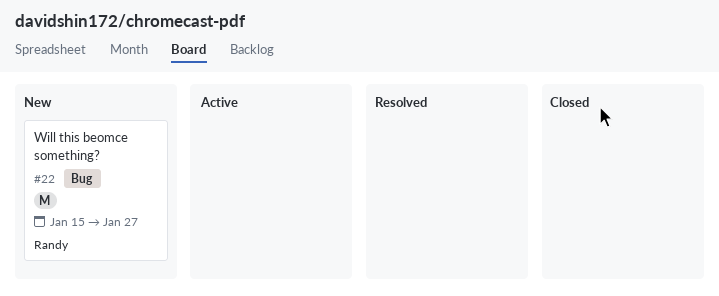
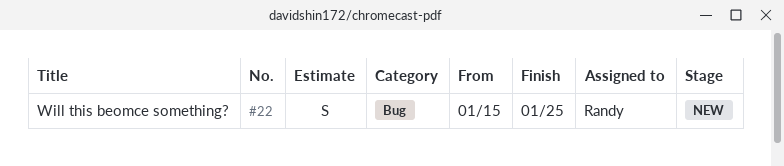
#22, estimate: M -> S
#22, due: Jan 27 -> Jan 25

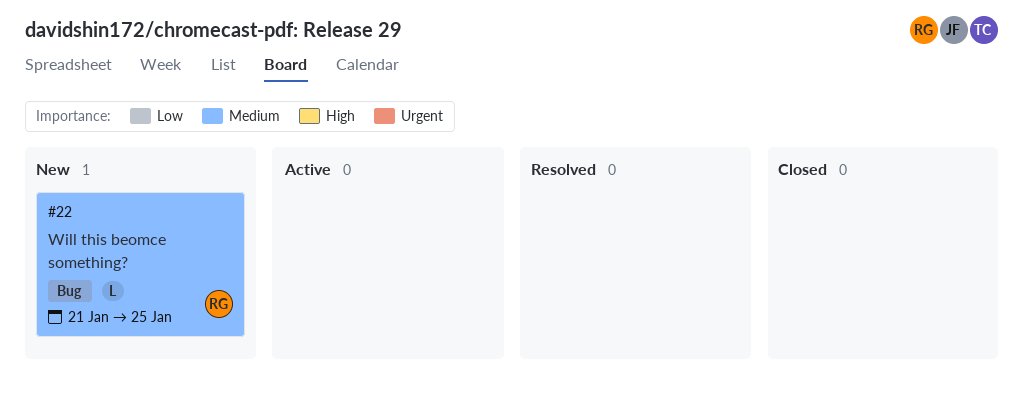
#22, estimate: S -> L
#22, start: Jan 15 -> Jan 21

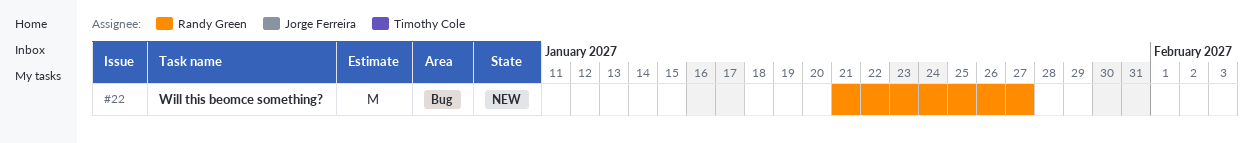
#22, estimate: L -> M
#22, due: Jan 25 -> Jan 27

